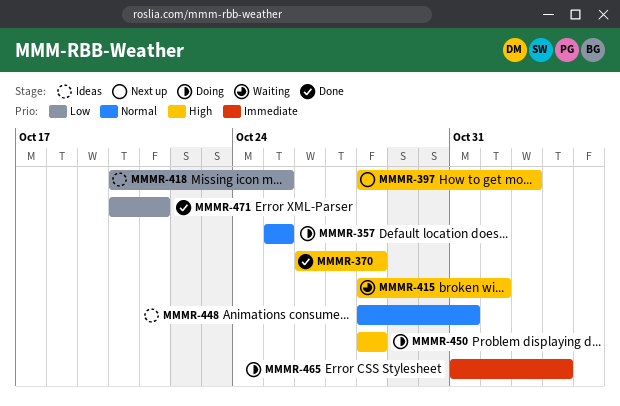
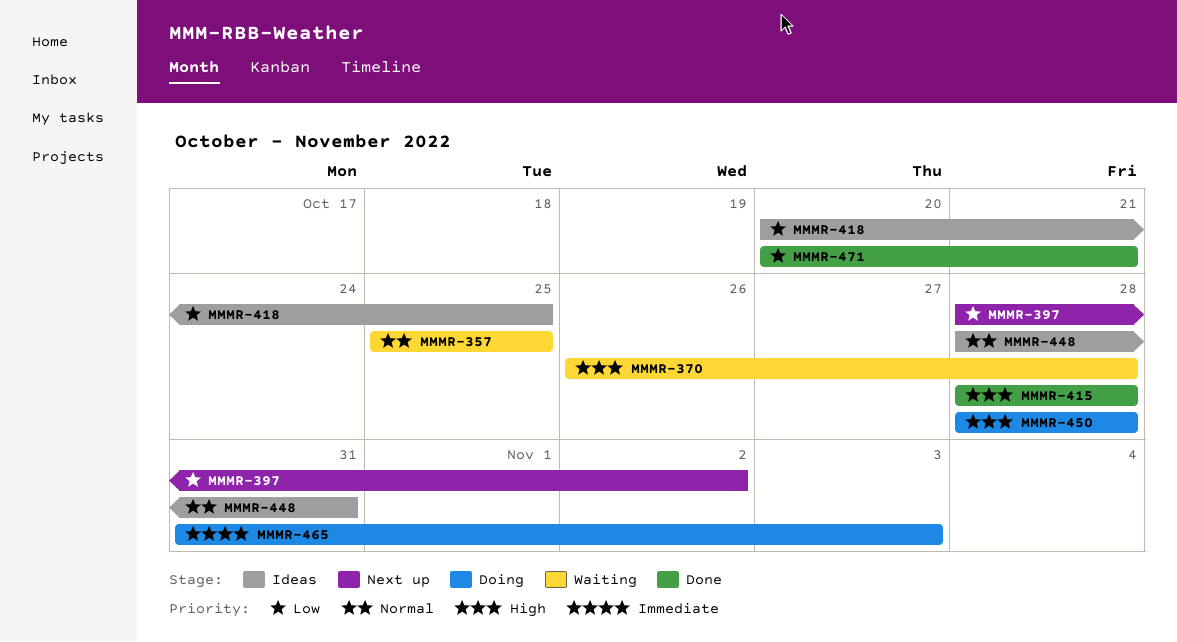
MMMR-357, status: Doing -> Waiting
MMMR-370, status: Done -> Waiting
MMMR-397, priority: High -> Low
MMMR-415, status: Waiting -> Done
MMMR-415, due: Nov 1 -> Oct 28

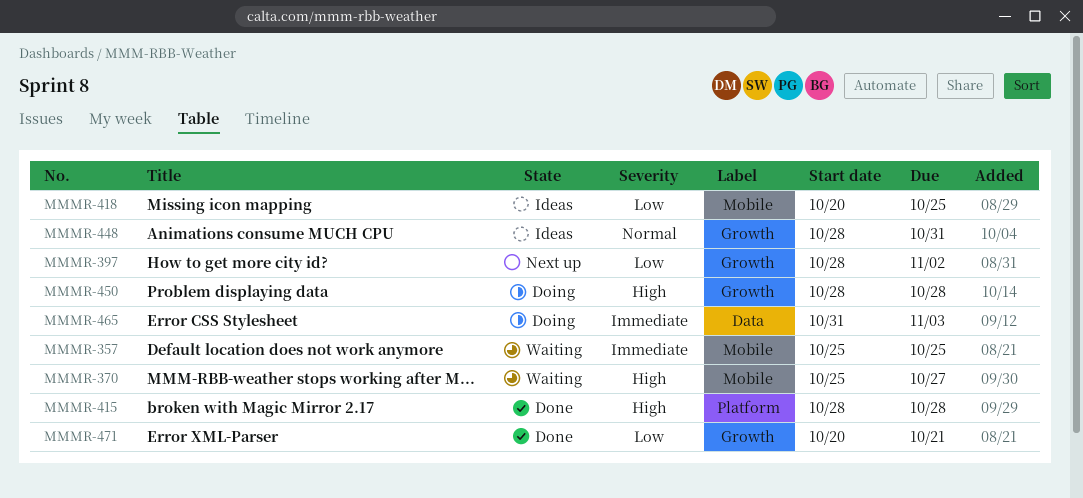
MMMR-357, priority: Normal -> Immediate
MMMR-370, start: Oct 26 -> Oct 25
MMMR-370, due: Oct 28 -> Oct 27

